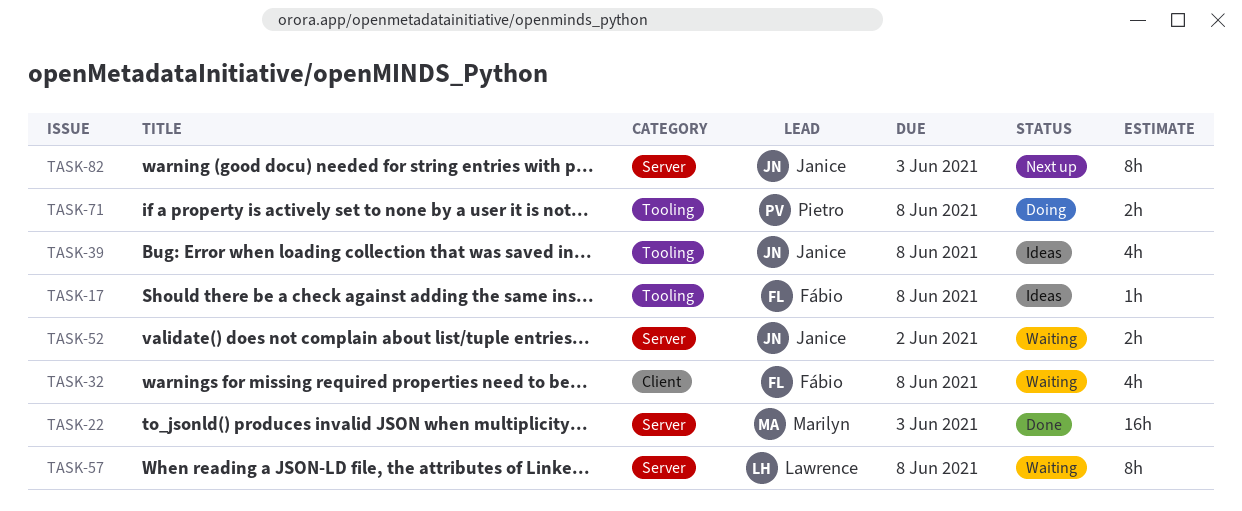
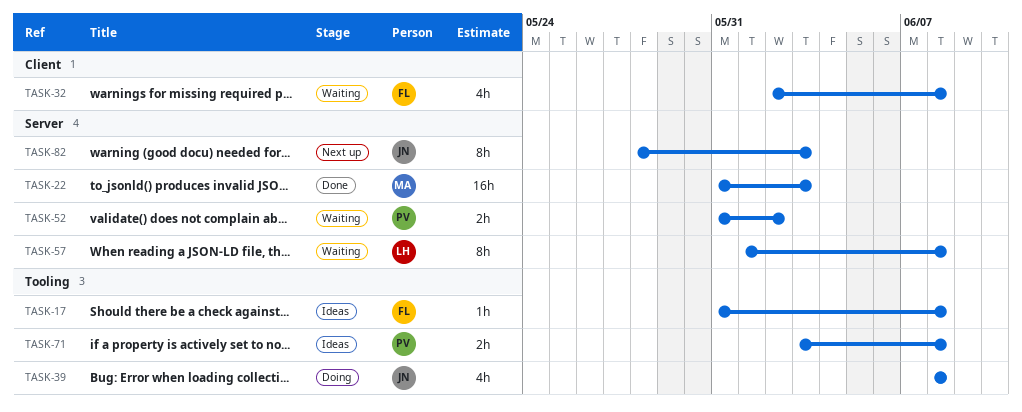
TASK-39, status: Ideas -> Doing
TASK-52, owner: Janice -> Pietro
TASK-71, status: Doing -> Ideas

